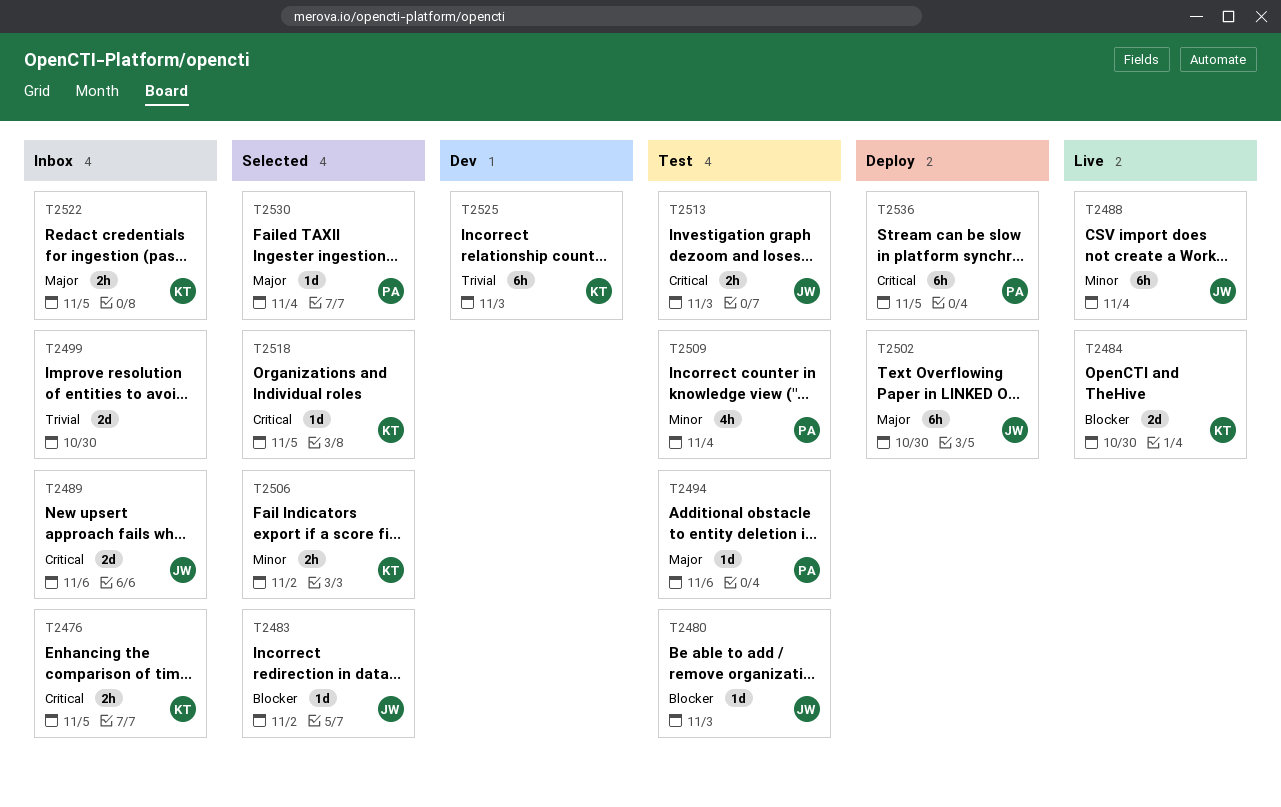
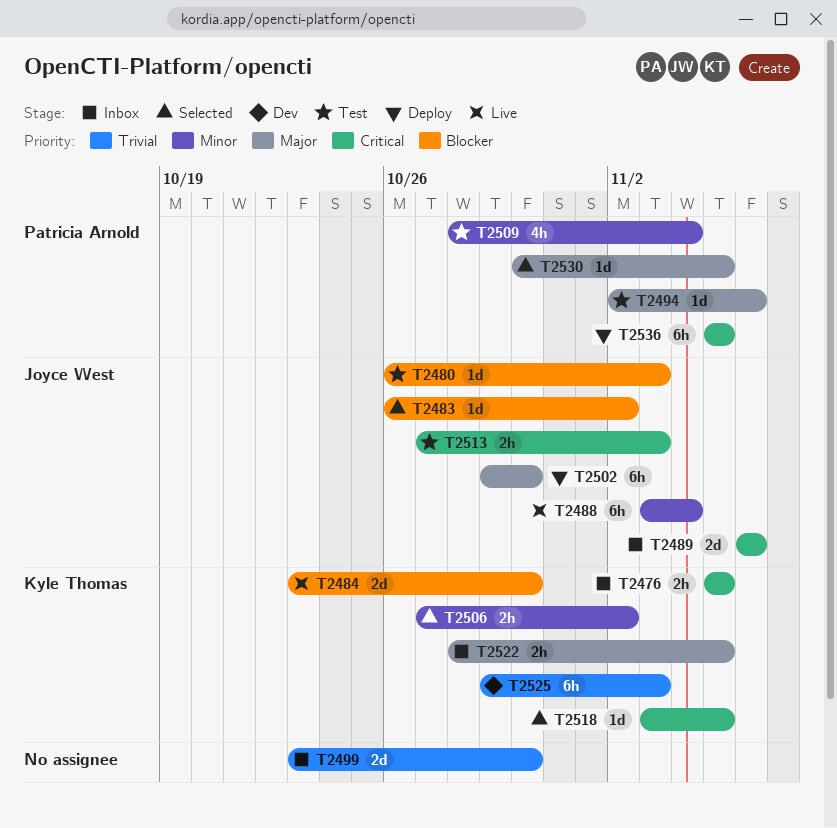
T2530, due: Nov 4 -> Nov 5

